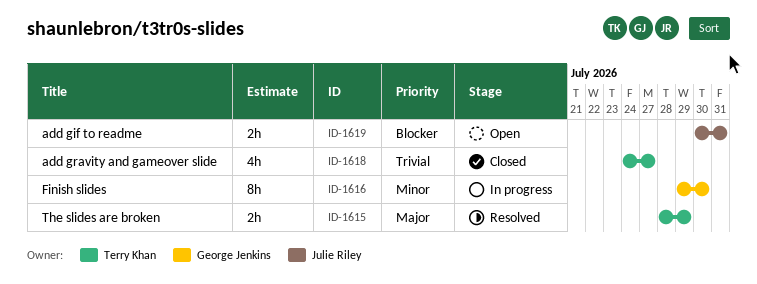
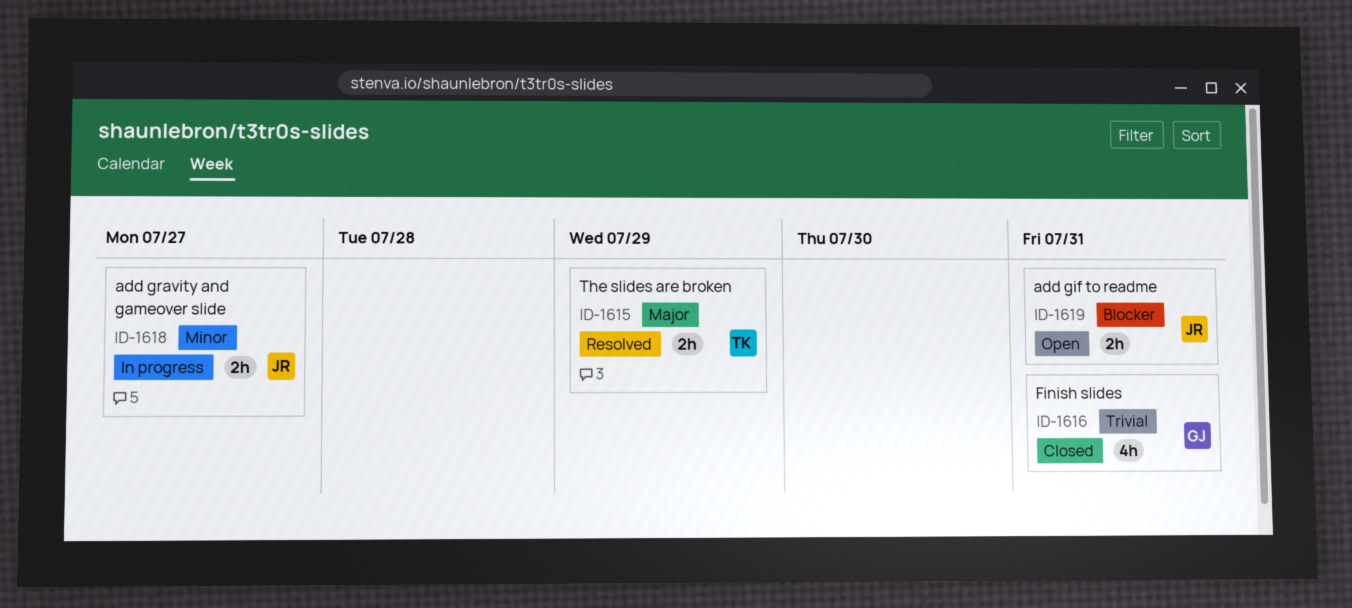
ID-1616, status: In progress -> Closed
ID-1616, priority: Minor -> Trivial
ID-1616, estimate: 8h -> 4h
ID-1616, due: Jul 30 -> Jul 31
ID-1618, status: Closed -> In progress
ID-1618, owner: Terry Khan -> Julie Riley
ID-1618, priority: Trivial -> Minor
ID-1618, estimate: 4h -> 2h

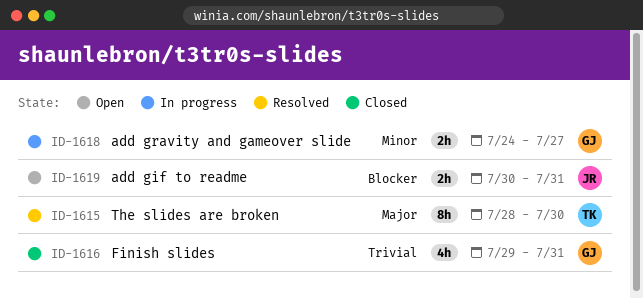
ID-1615, estimate: 2h -> 8h
ID-1615, due: Jul 29 -> Jul 30
ID-1618, owner: JR -> GJ

